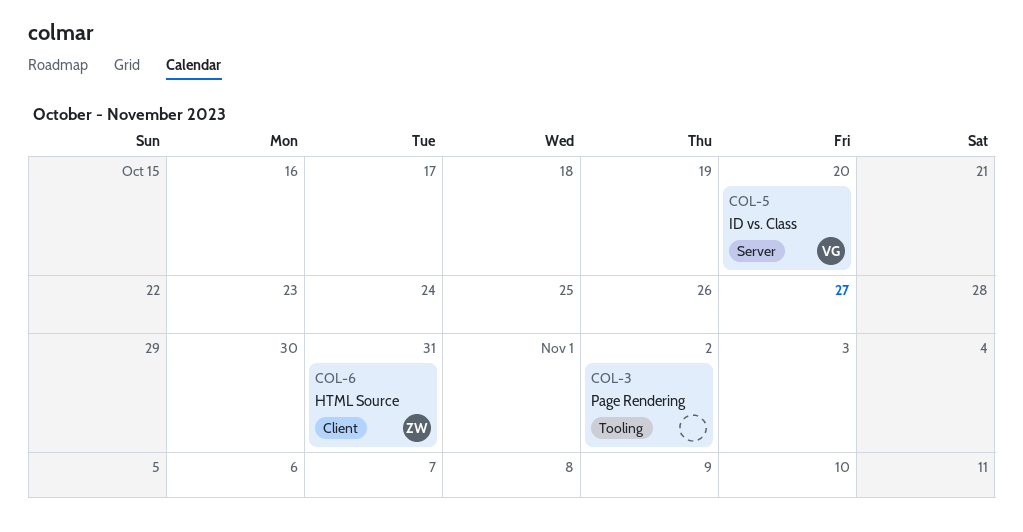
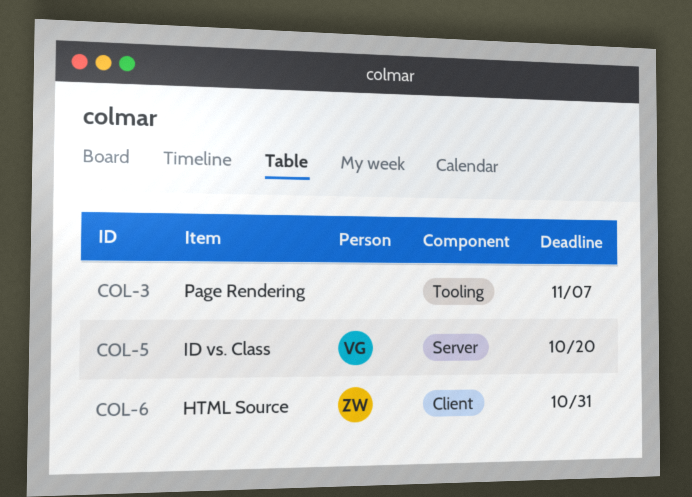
COL-3, due: Nov 2 -> Nov 7

